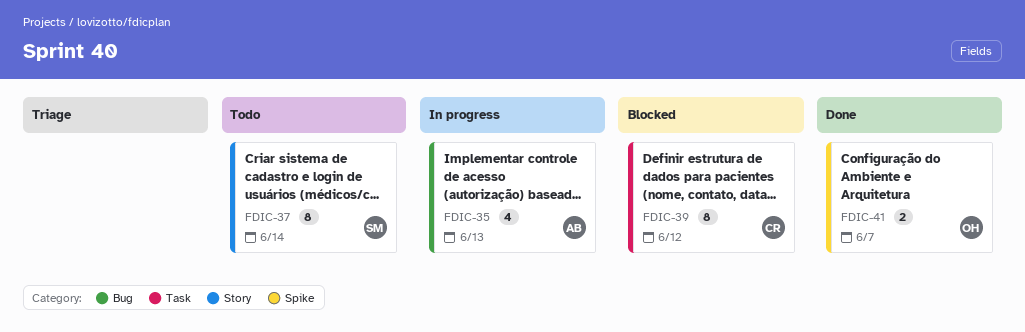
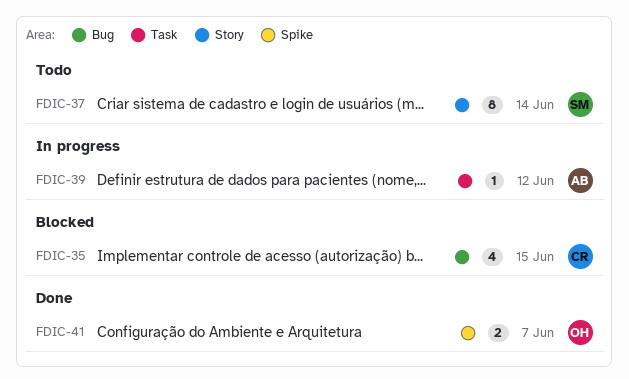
FDIC-35, status: In progress -> Blocked
FDIC-35, owner: AB -> CR
FDIC-35, due: Jun 13 -> Jun 15
FDIC-39, status: Blocked -> In progress
FDIC-39, owner: CR -> AB
FDIC-39, estimate: 8 -> 1

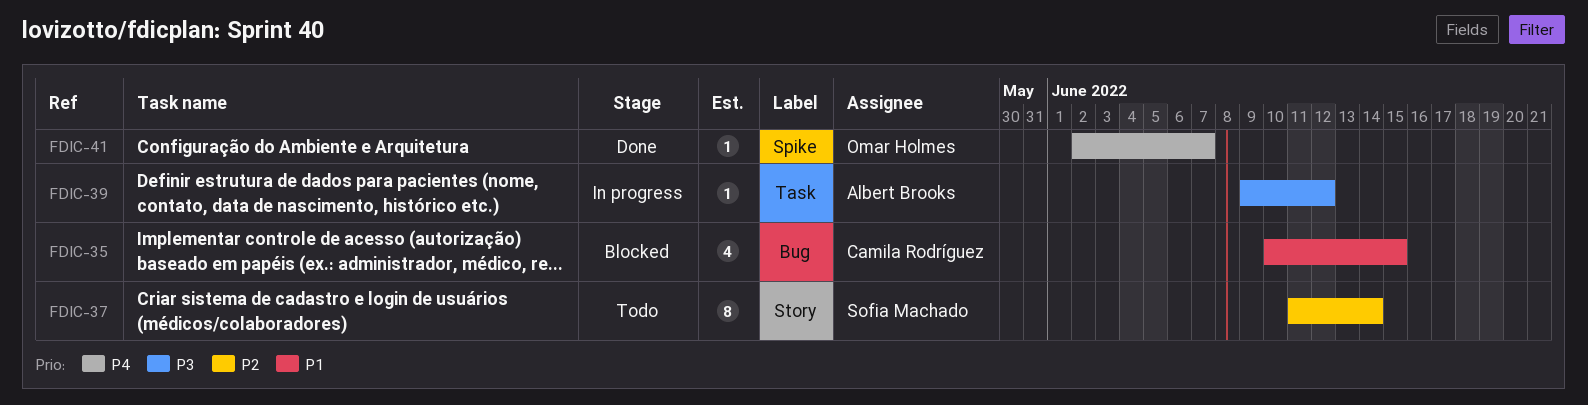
FDIC-41, estimate: 2 -> 1

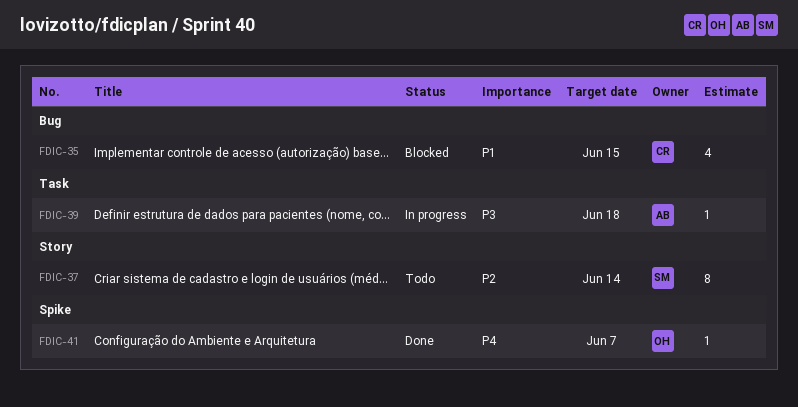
FDIC-39, due: Jun 12 -> Jun 18

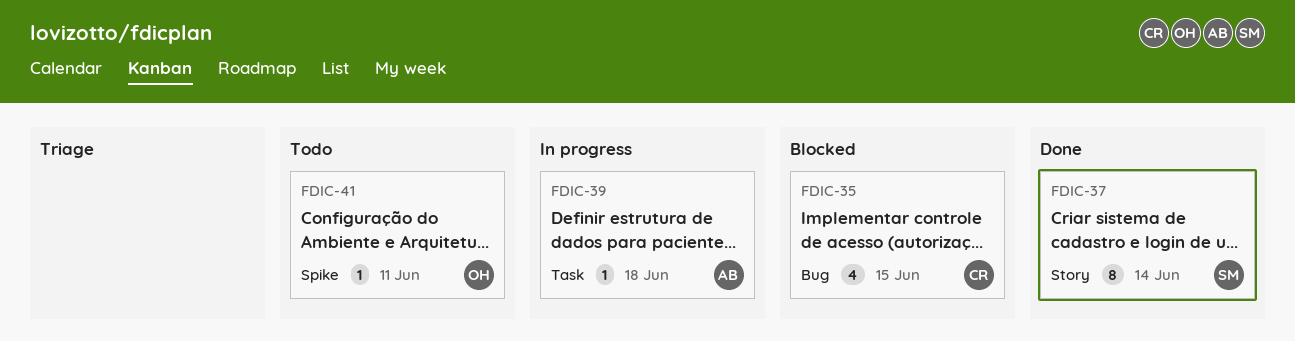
FDIC-37, status: Todo -> Done
FDIC-41, status: Done -> Todo
FDIC-41, due: Jun 7 -> Jun 11

